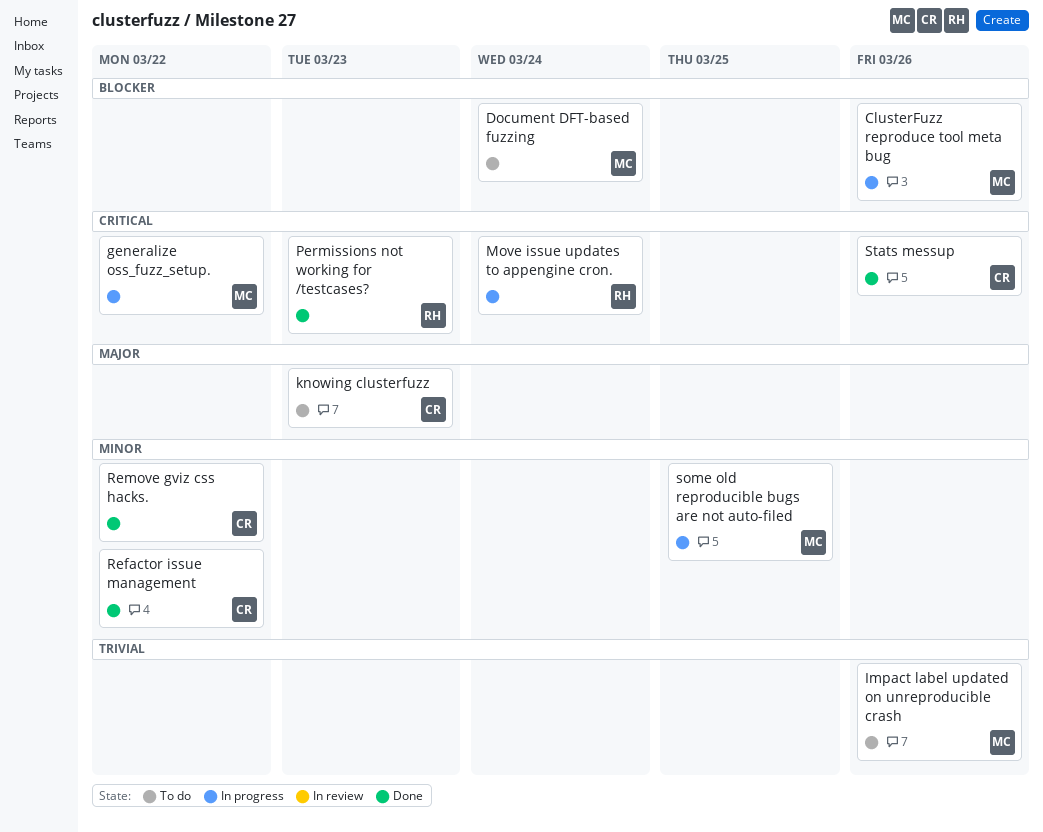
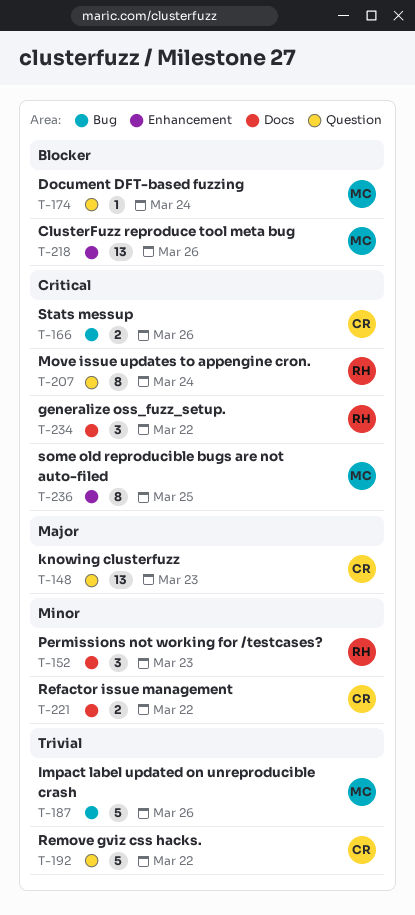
generalize oss_fuzz_setup., owner: MC -> RH
Permissions not working for /testcases?, priority: Critical -> Minor
Remove gviz css hacks., priority: Minor -> Trivial
some old reproducible bugs are not auto-filed, priority: Minor -> Critical

